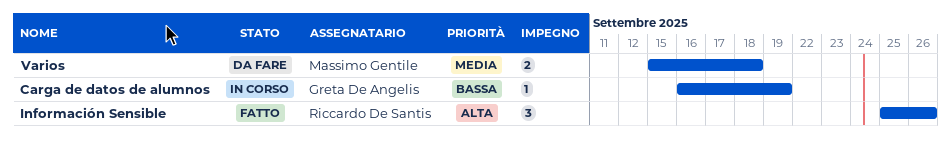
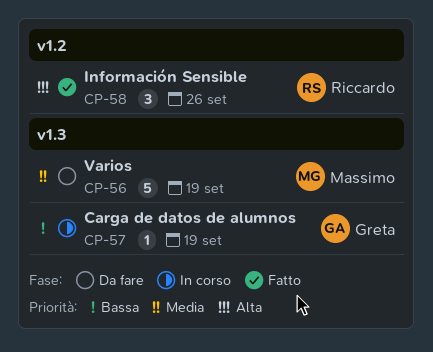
Varios, estimate: 2 -> 5
Varios, due: Sep 18 -> Sep 19

